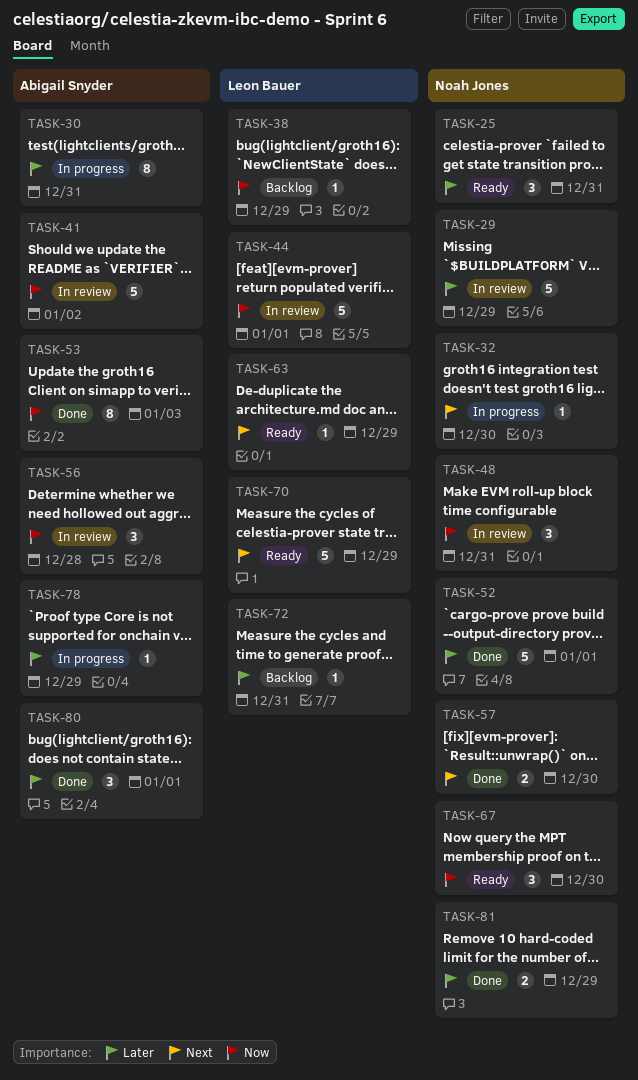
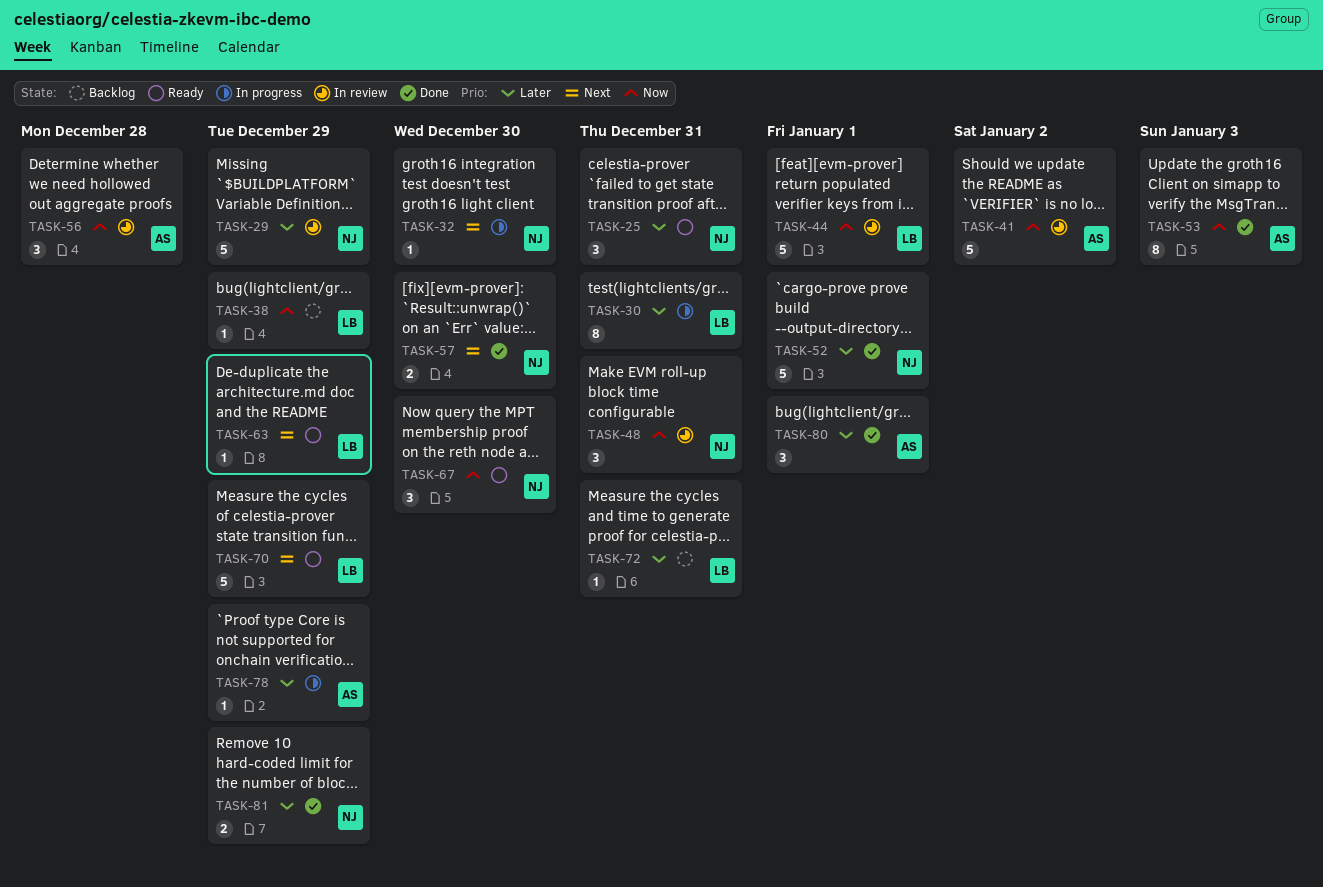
TASK-30, owner: Abigail Snyder -> Leon Bauer

